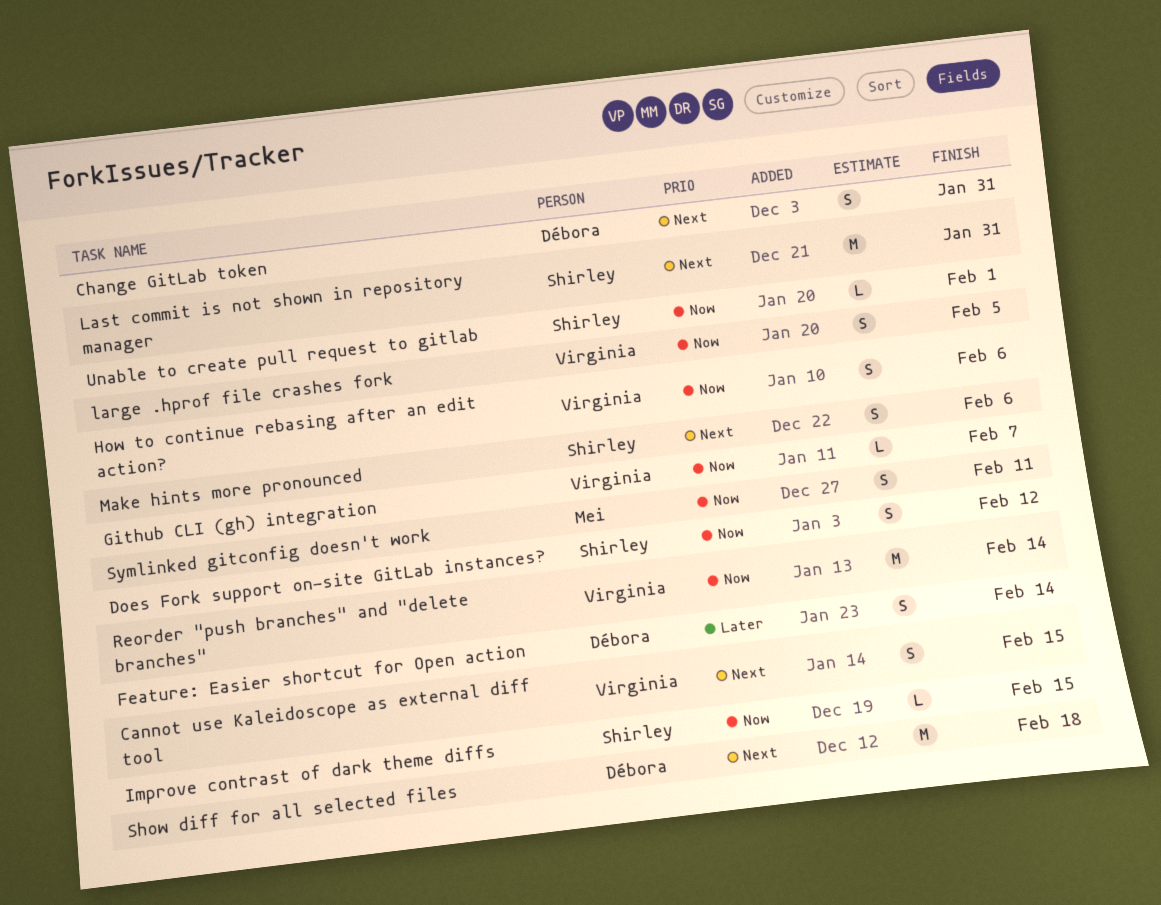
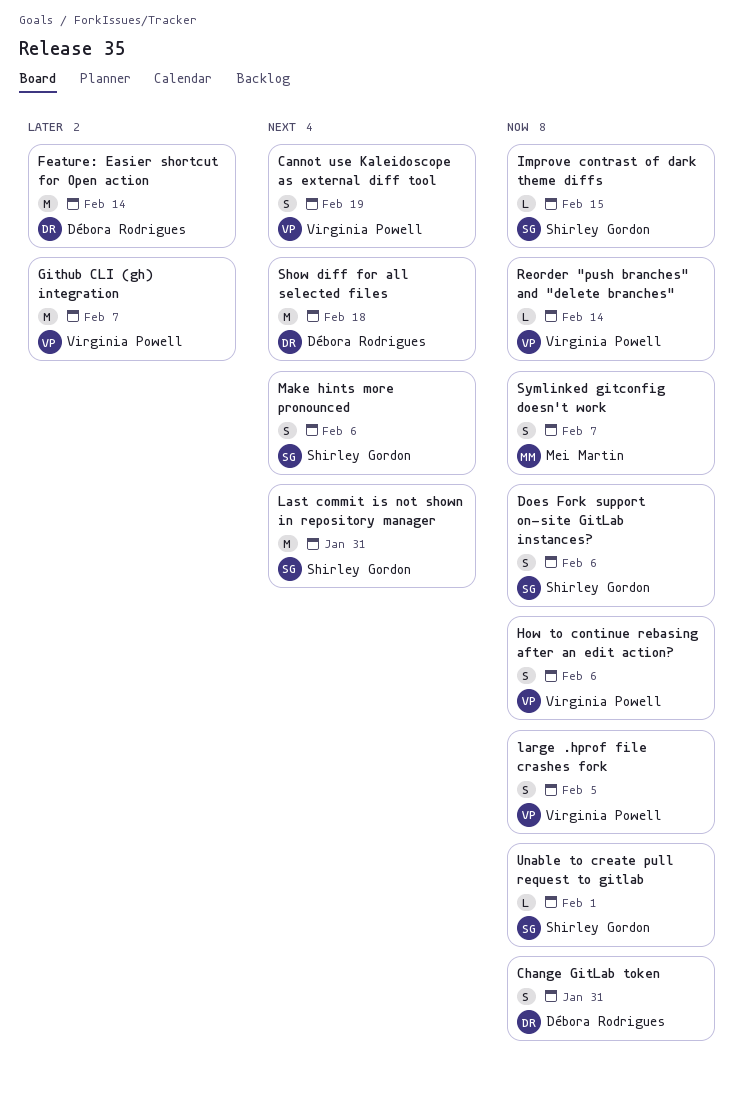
Cannot use Kaleidoscope as external diff tool, due: Feb 15 -> Feb 19
Change GitLab token, priority: Next -> Now
Does Fork support on-site GitLab instances?, due: Feb 12 -> Feb 6
Feature: Easier shortcut for Open action, estimate: S -> M
Github CLI (gh) integration, priority: Now -> Later
Github CLI (gh) integration, estimate: L -> M
Reorder "push branches" and "delete branches", estimate: M -> L
Symlinked gitconfig doesn't work, due: Feb 11 -> Feb 7

